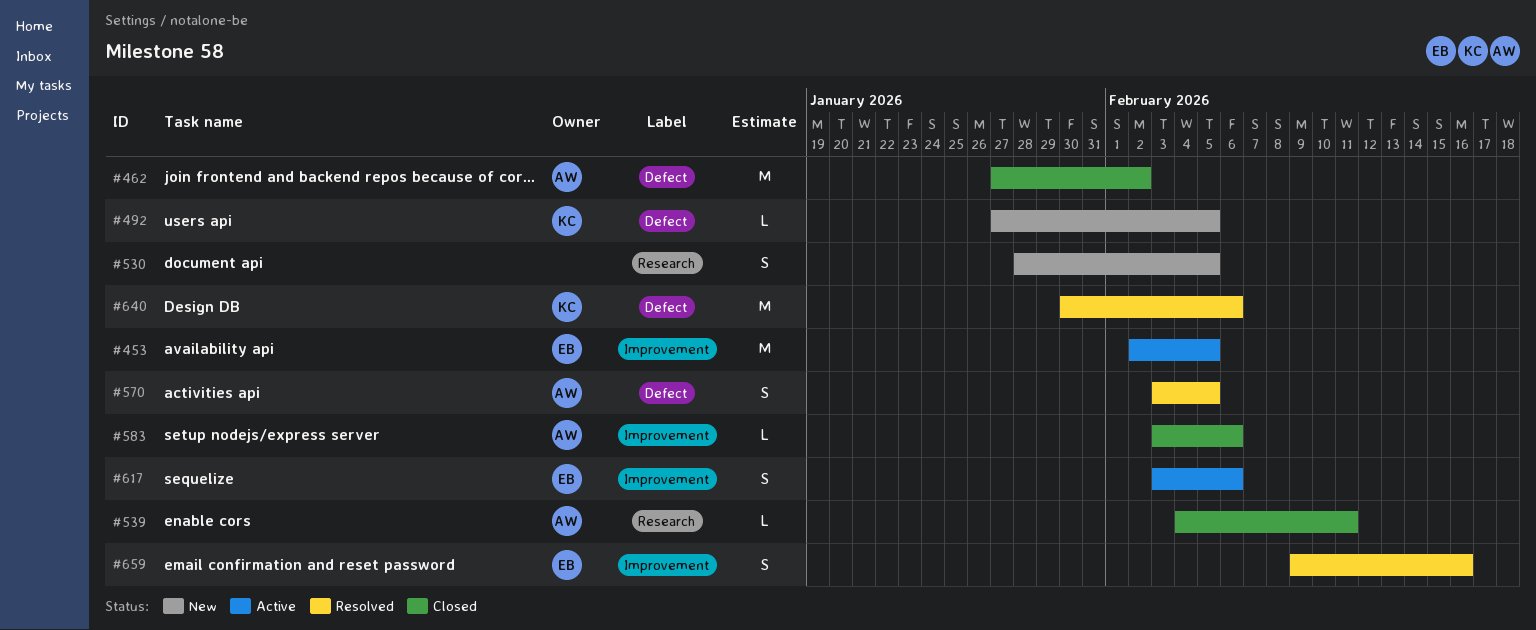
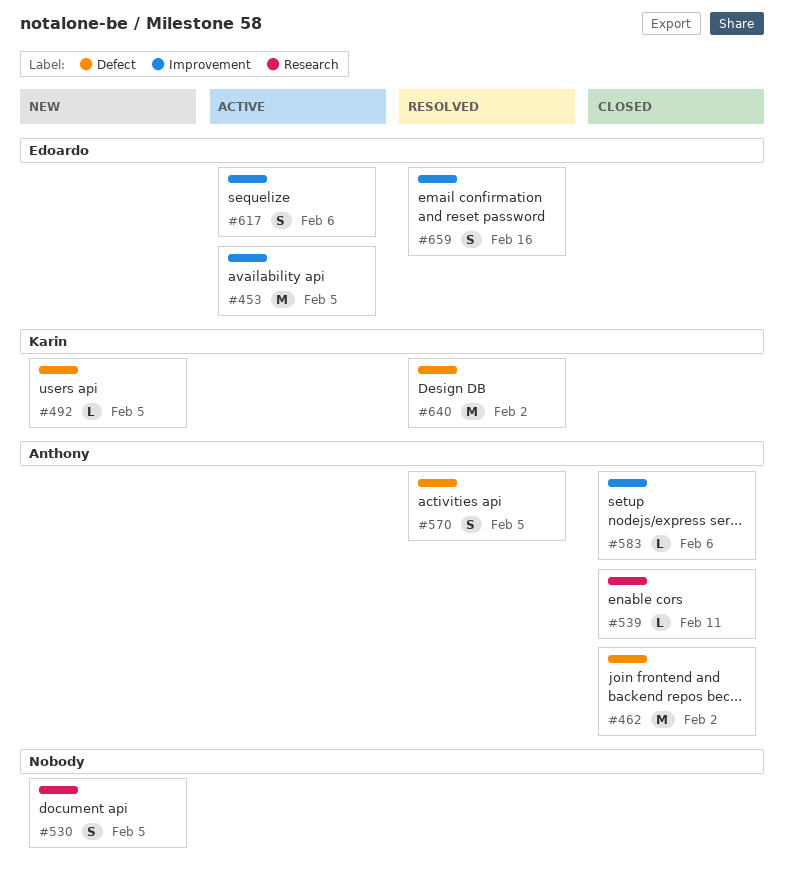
#640, due: Feb 6 -> Feb 2

